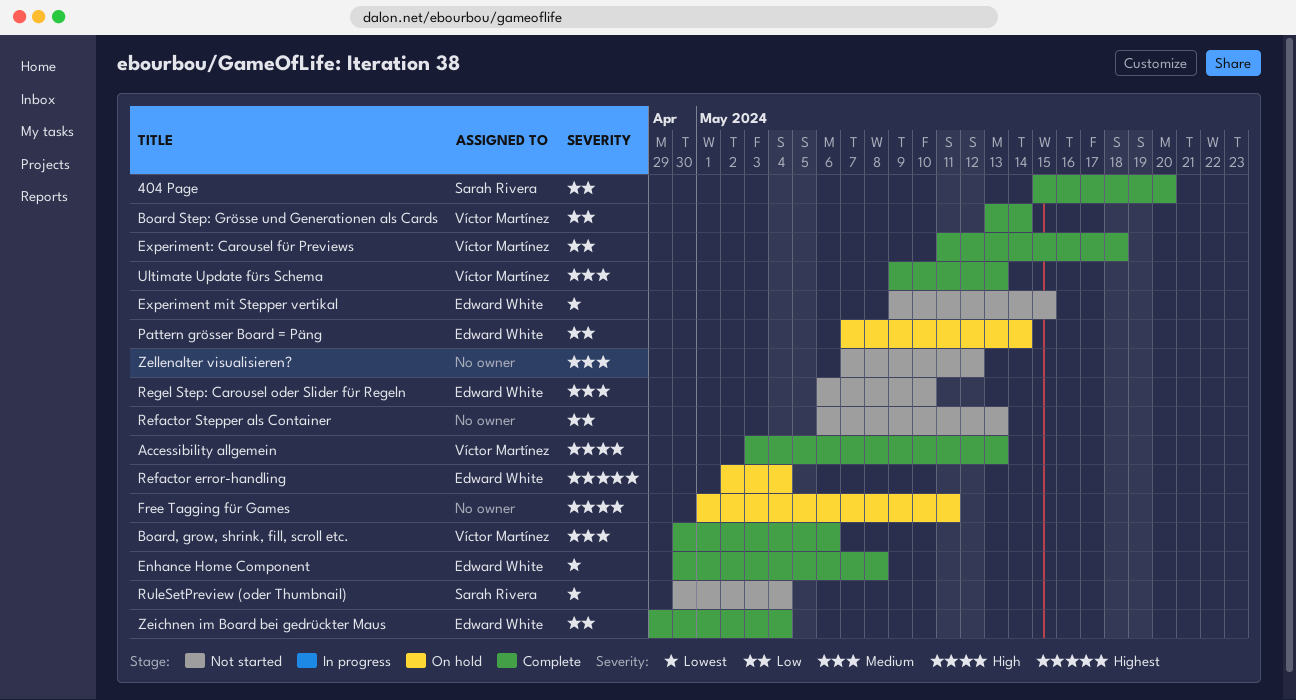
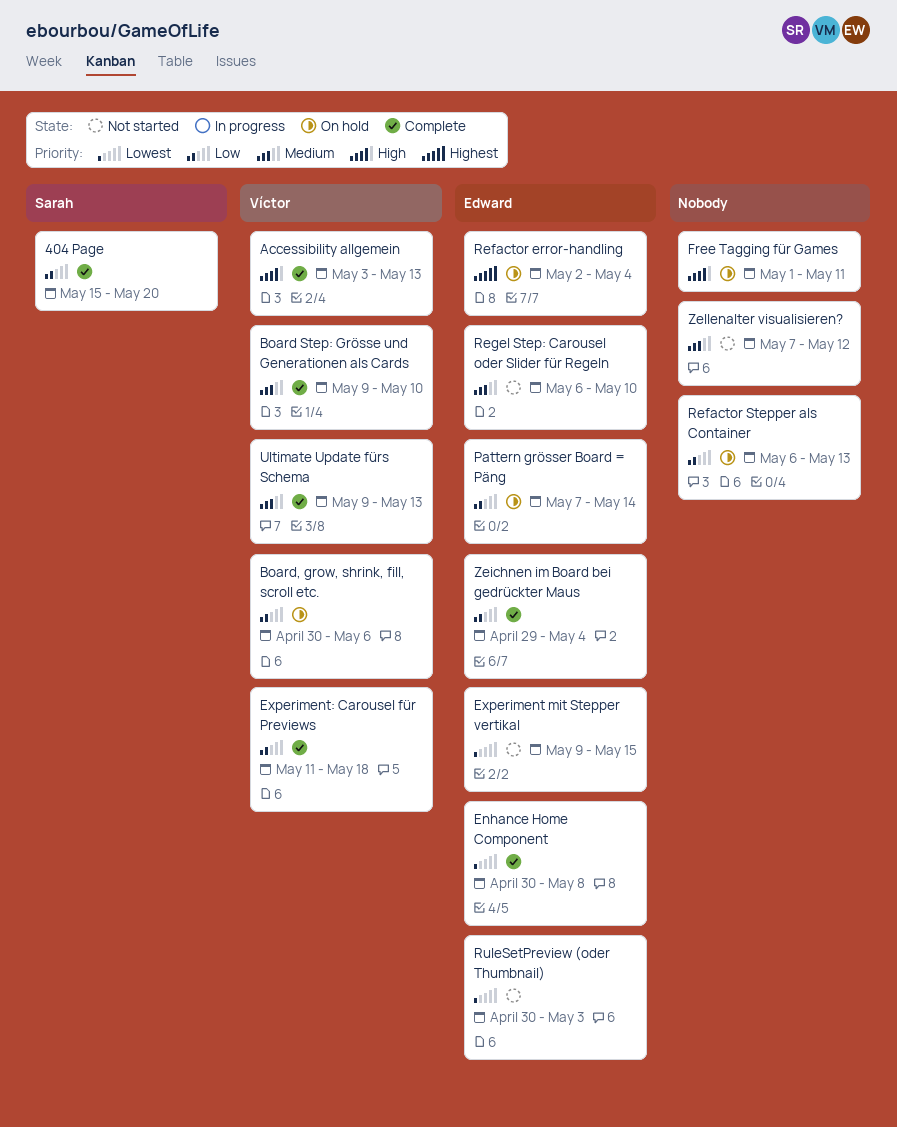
Board Step: Grösse und Generationen als Cards, priority: Low -> Medium
Board Step: Grösse und Generationen als Cards, start: May 13 -> May 9
Board Step: Grösse und Generationen als Cards, due: May 14 -> May 10
Board, grow, shrink, fill, scroll etc., status: Complete -> On hold
Board, grow, shrink, fill, scroll etc., priority: Medium -> Low
Refactor Stepper als Container, status: Not started -> On hold
RuleSetPreview (oder Thumbnail), owner: Sarah Rivera -> Edward White
RuleSetPreview (oder Thumbnail), due: May 4 -> May 3

